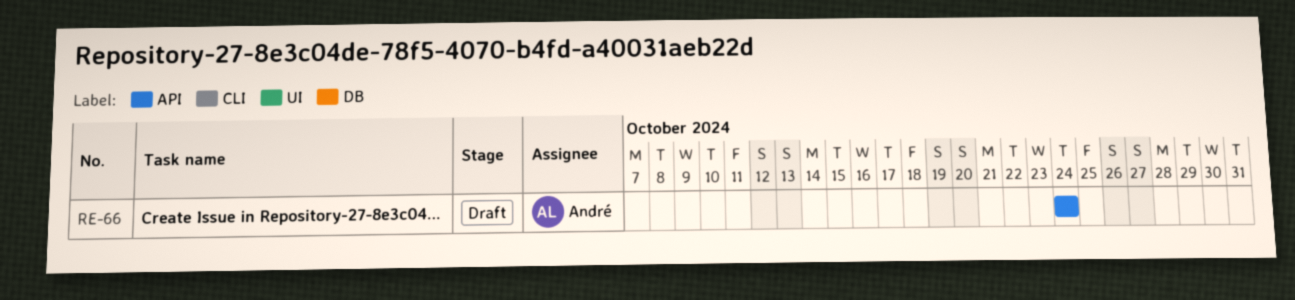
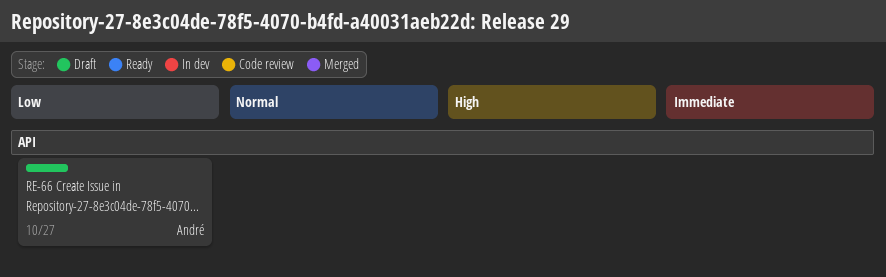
RE-66, due: Oct 24 -> Oct 27

